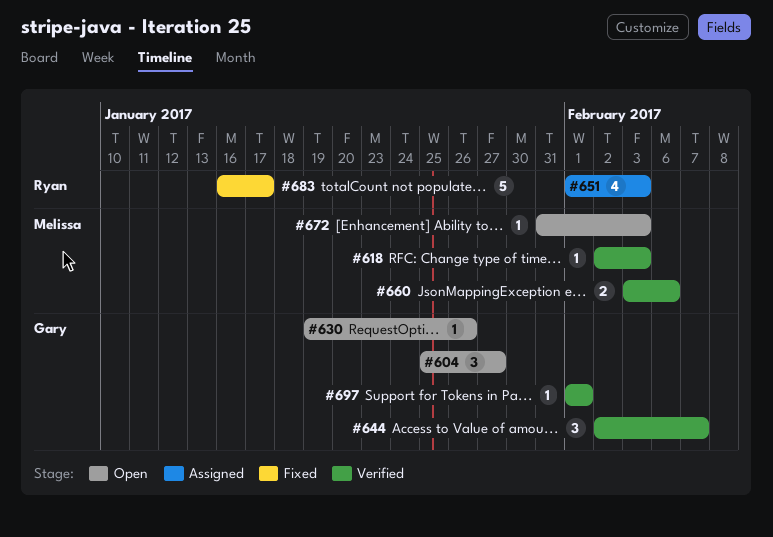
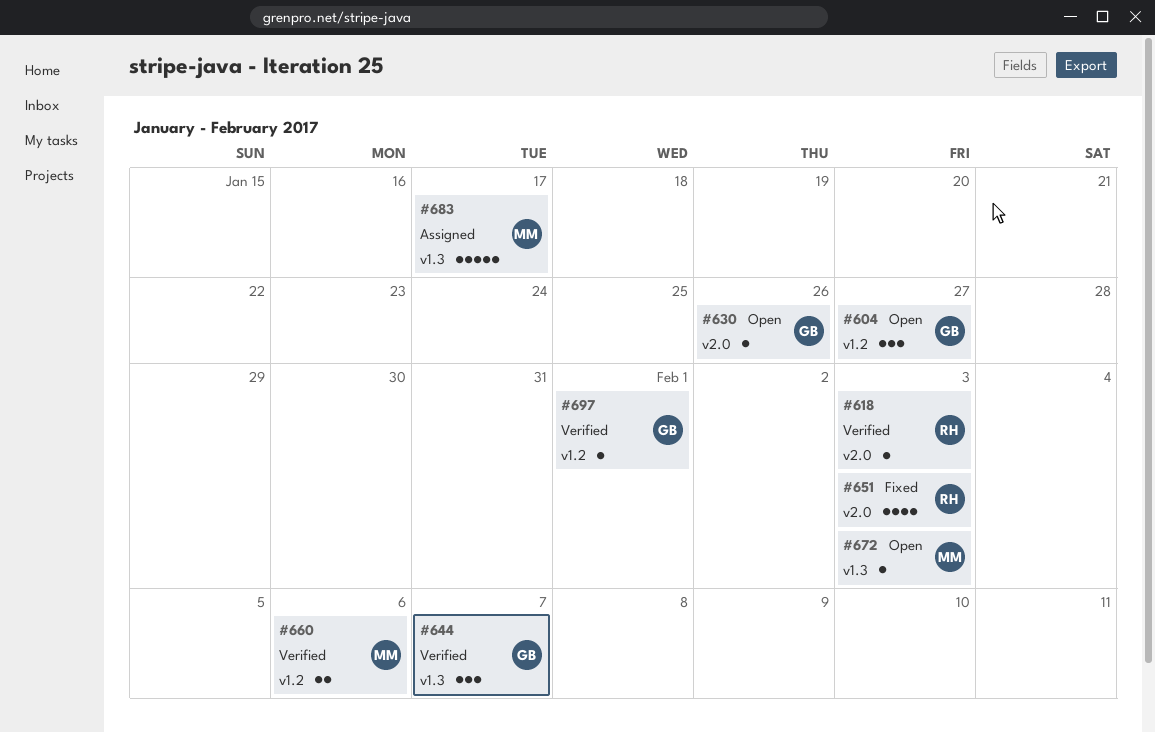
#618, owner: Melissa -> Ryan
#651, status: Assigned -> Fixed
#683, status: Fixed -> Assigned
#683, owner: Ryan -> Melissa

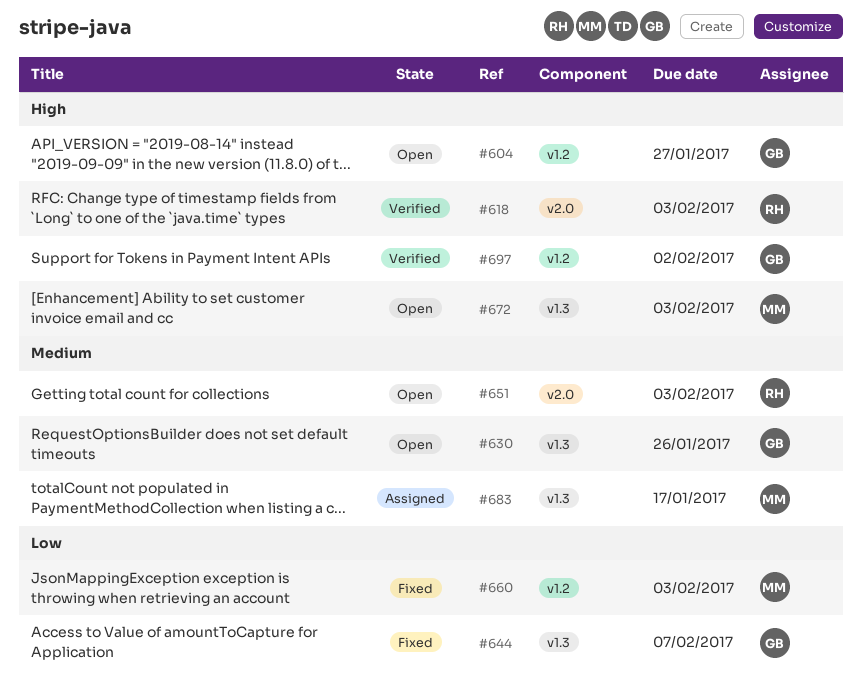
#630, label: v2.0 -> v1.3
#644, status: Verified -> Fixed
#651, status: Fixed -> Open
#660, status: Verified -> Fixed
#660, due: Feb 6 -> Feb 3
#697, due: Feb 1 -> Feb 2

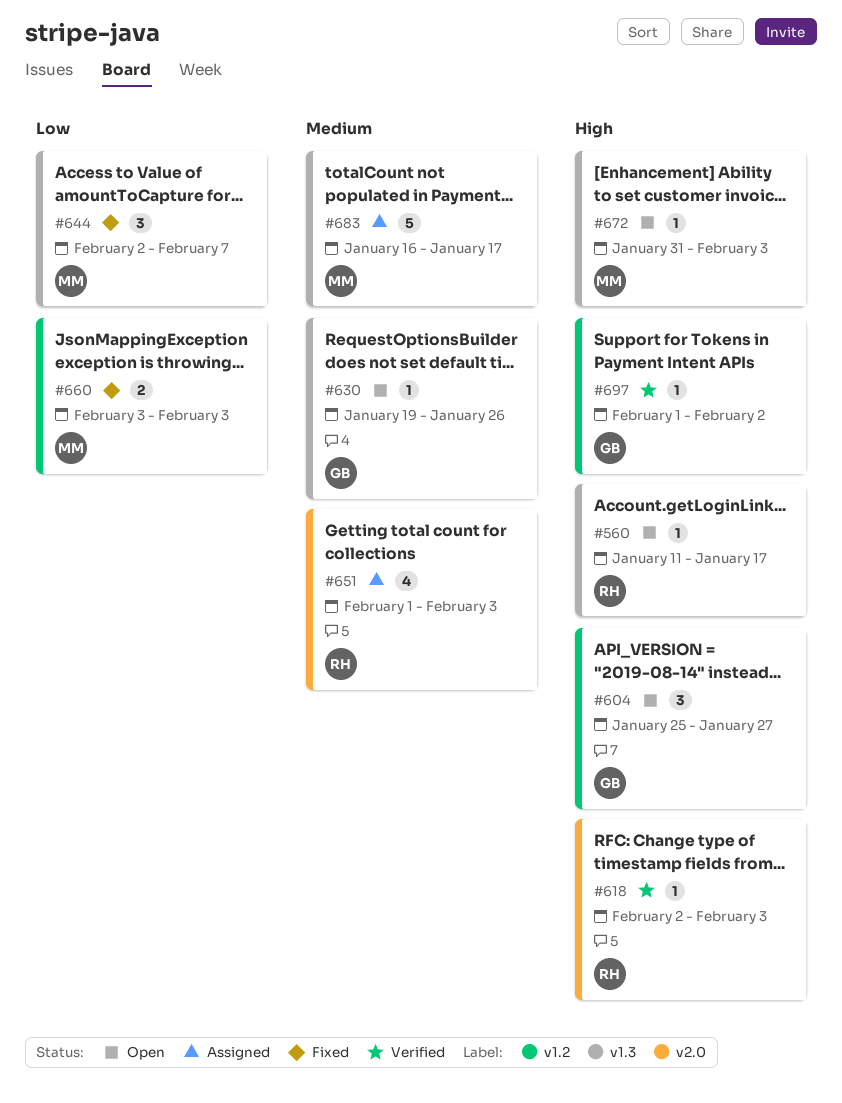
#560: none -> present
#644, owner: GB -> MM
#651, status: Open -> Assigned

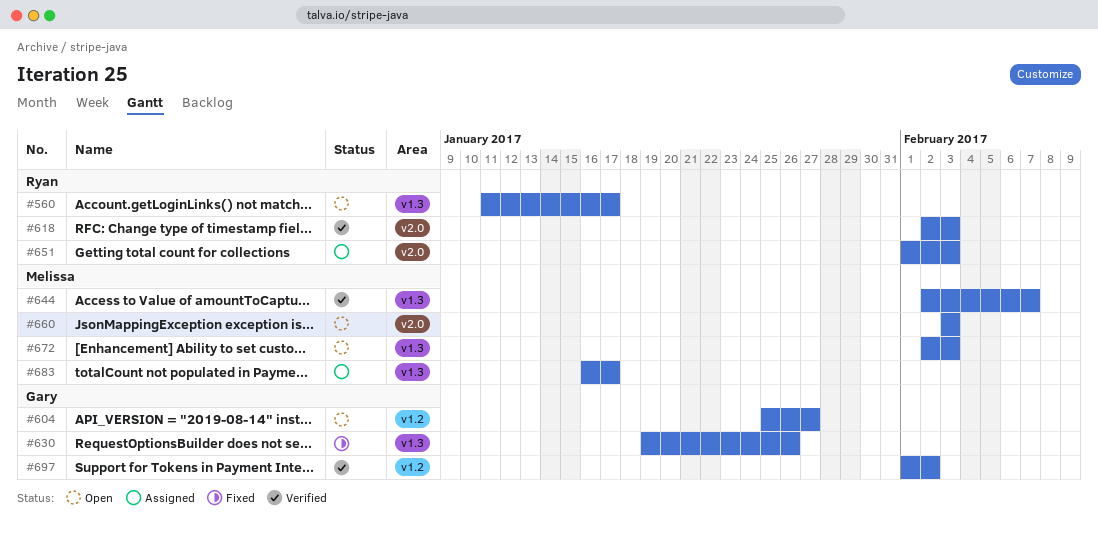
#630, status: Open -> Fixed
#644, status: Fixed -> Verified
#660, status: Fixed -> Open
#660, label: v1.2 -> v2.0
#672, start: Jan 31 -> Feb 2

